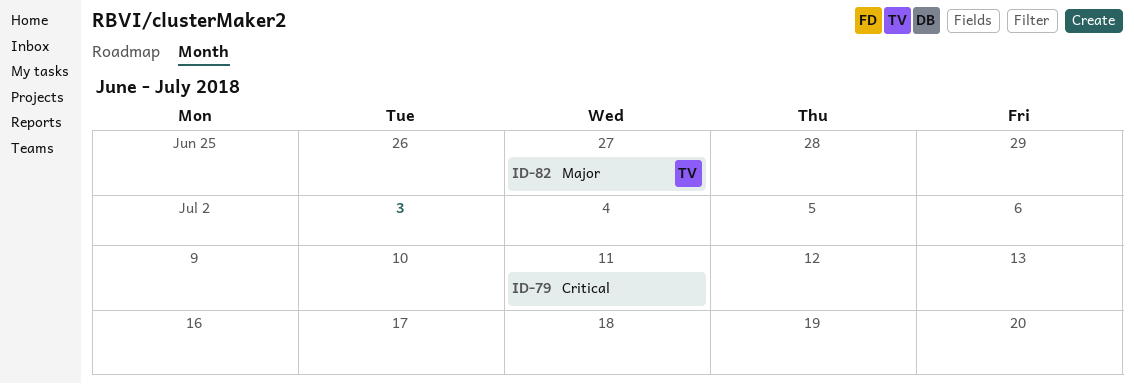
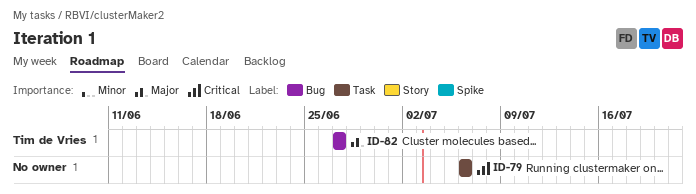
ID-79, due: Jul 11 -> Jul 6

